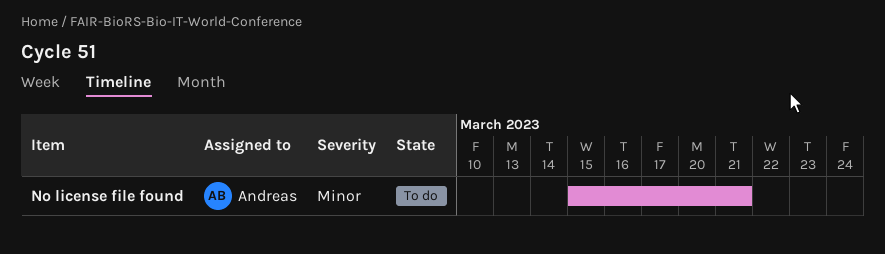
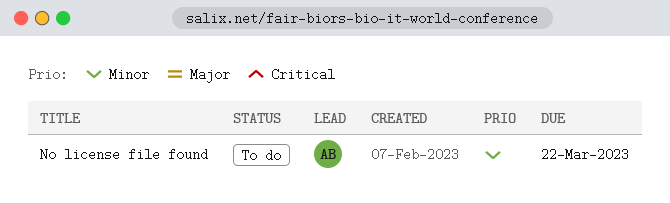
No license file found, due: Mar 21 -> Mar 22

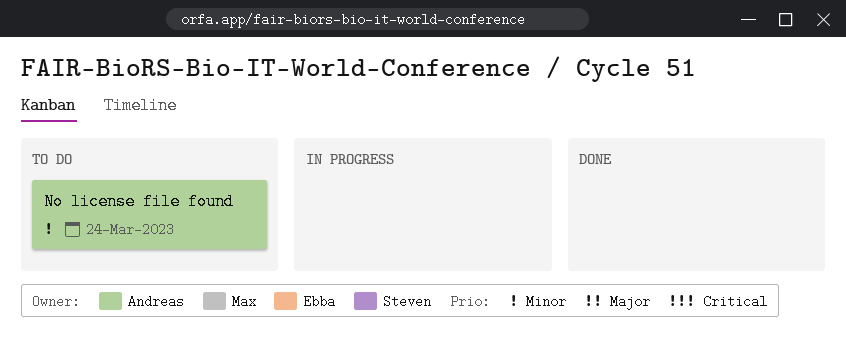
No license file found, due: Mar 22 -> Mar 24

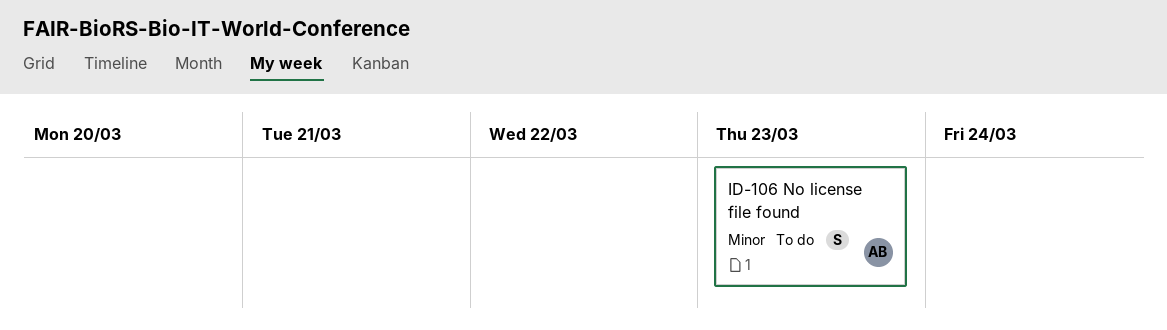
No license file found, due: Mar 24 -> Mar 23

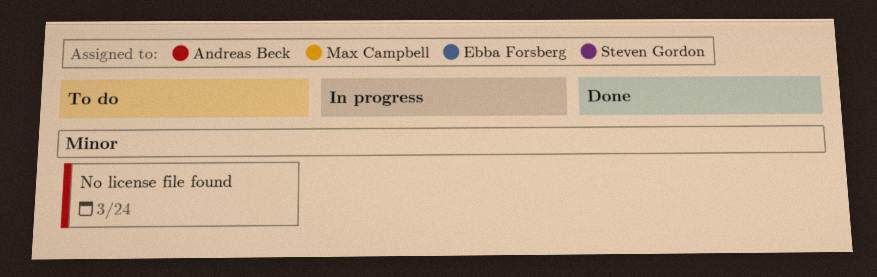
No license file found, due: Mar 23 -> Mar 24

